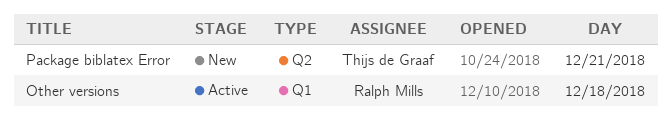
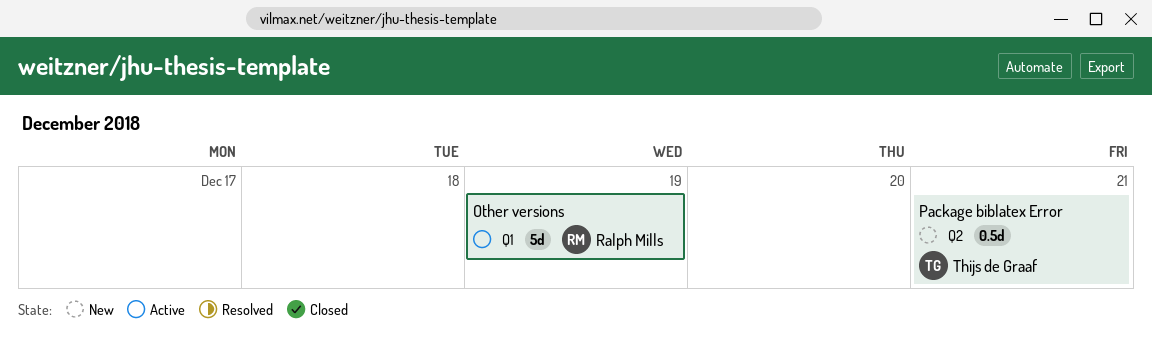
Other versions, day: Dec 18 -> Dec 19

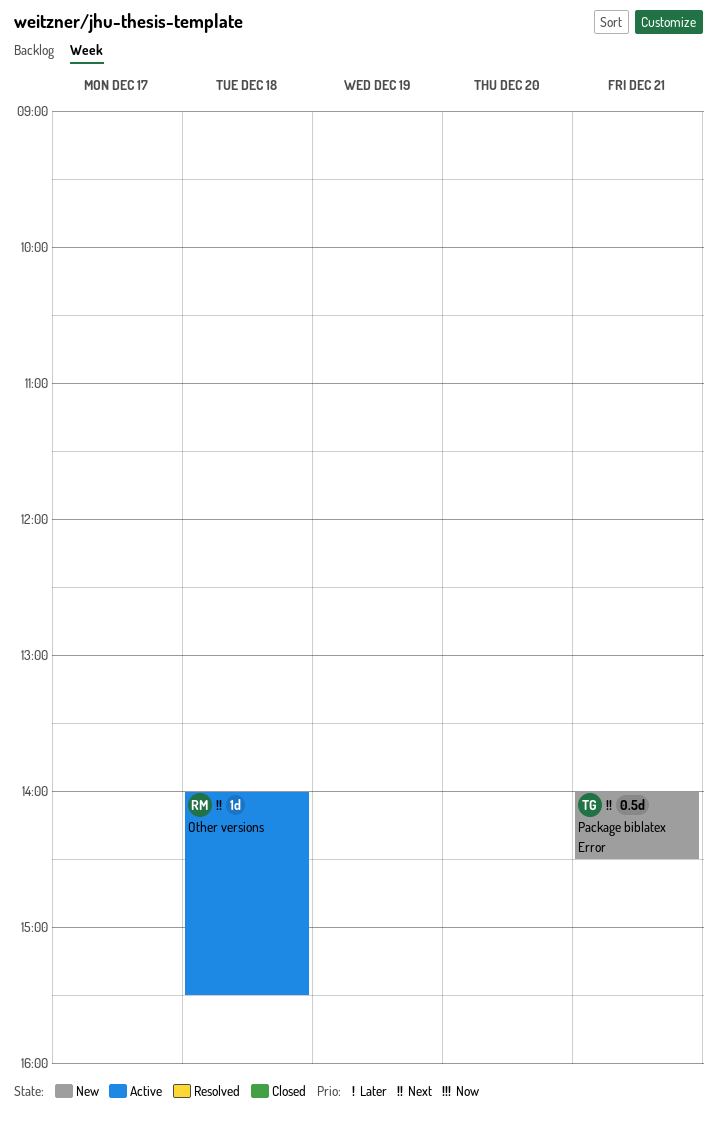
Other versions, estimate: 5d -> 1d
Other versions, day: Dec 19 -> Dec 18

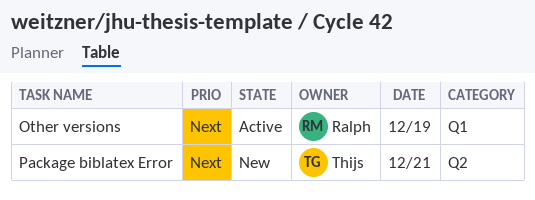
Other versions, day: Dec 18 -> Dec 19

